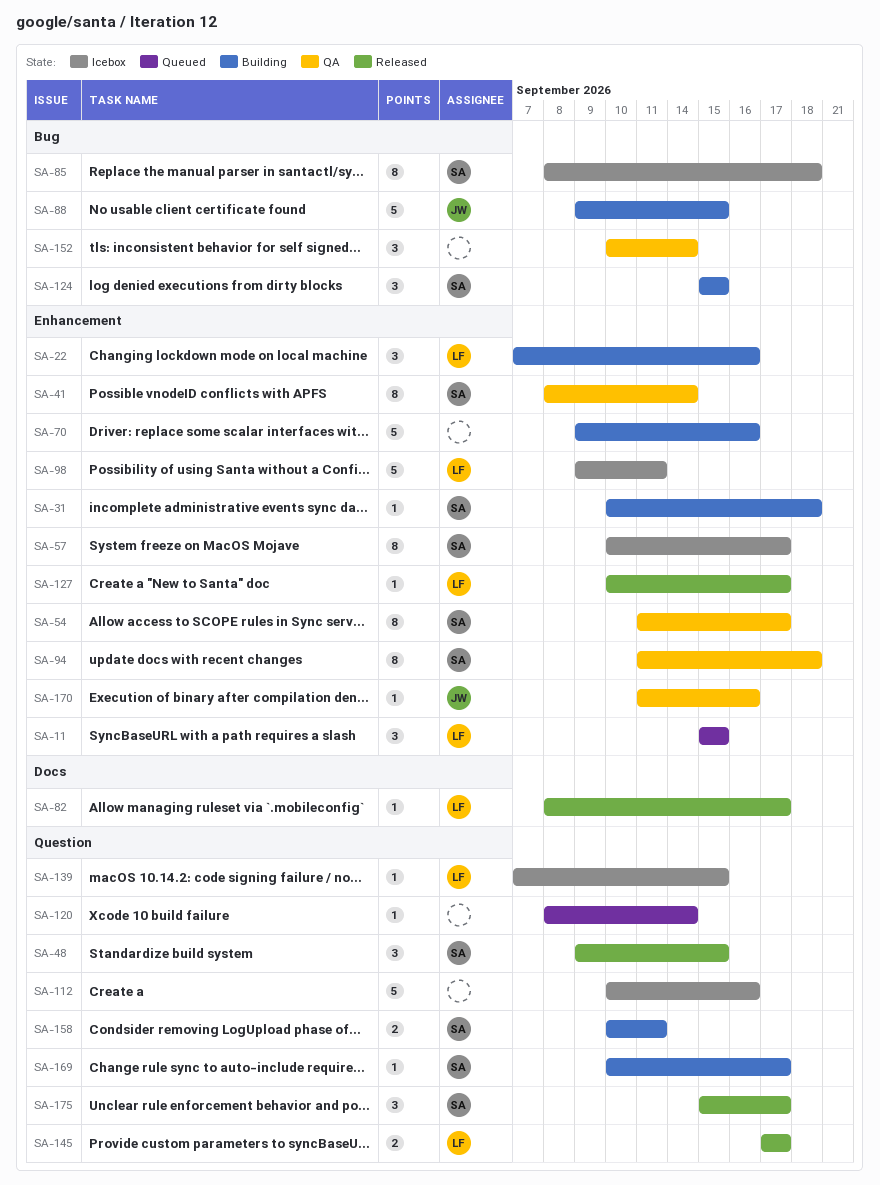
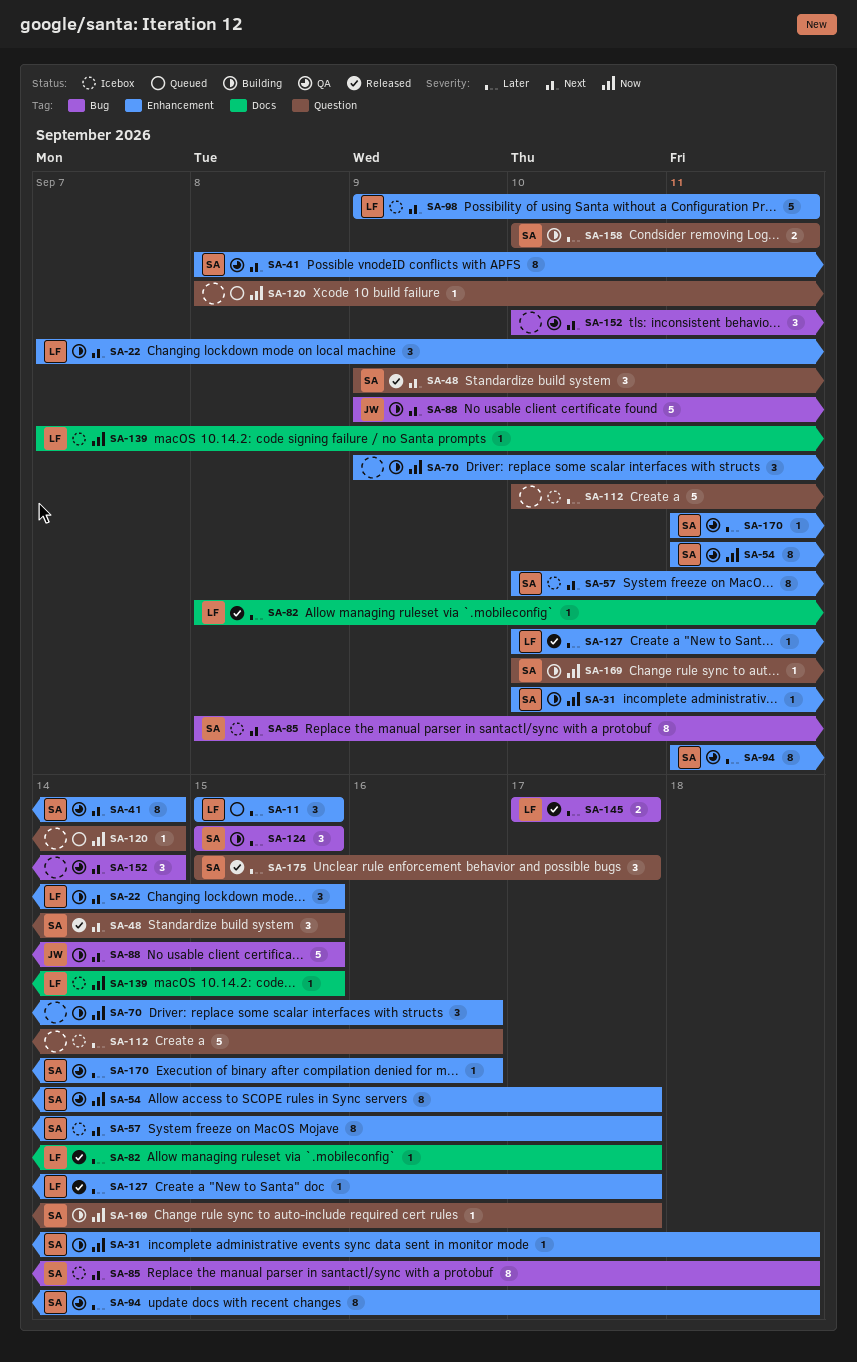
SA-22, due: Sep 16 -> Sep 15
SA-70, estimate: 5 -> 3
SA-139, label: Question -> Docs
SA-145, label: Question -> Bug
SA-170, owner: JW -> SA

